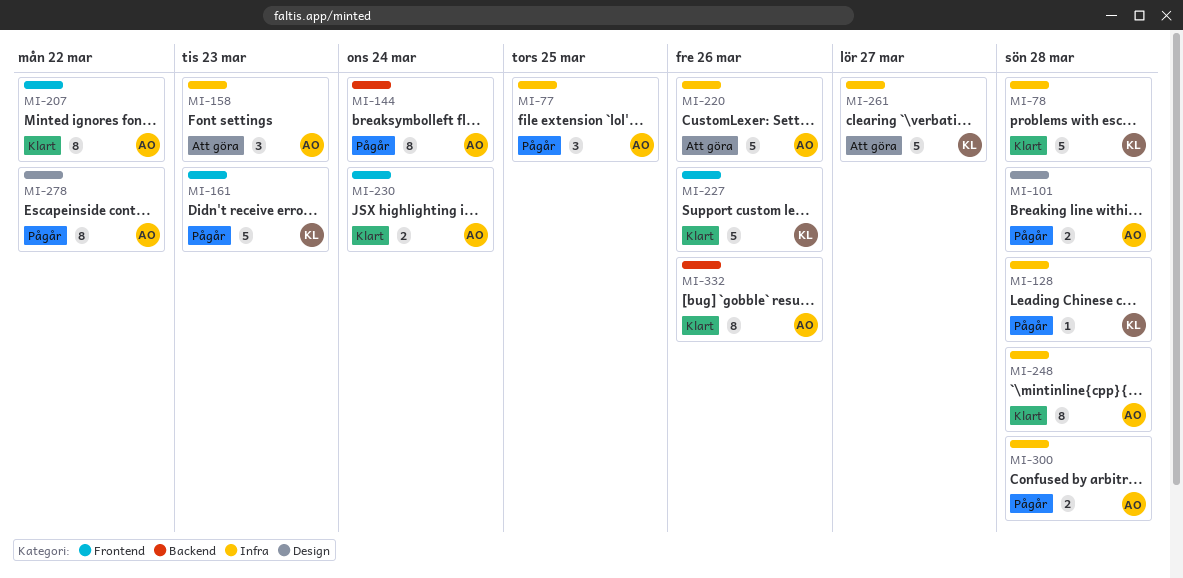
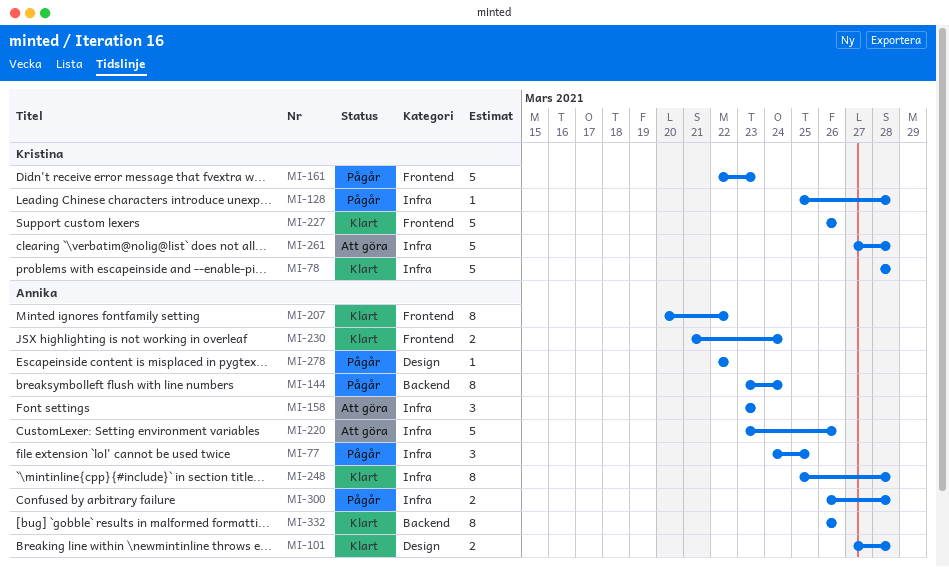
MI-101, status: Pågår -> Klart
MI-261, due: Mar 27 -> Mar 28
MI-278, estimate: 8 -> 1

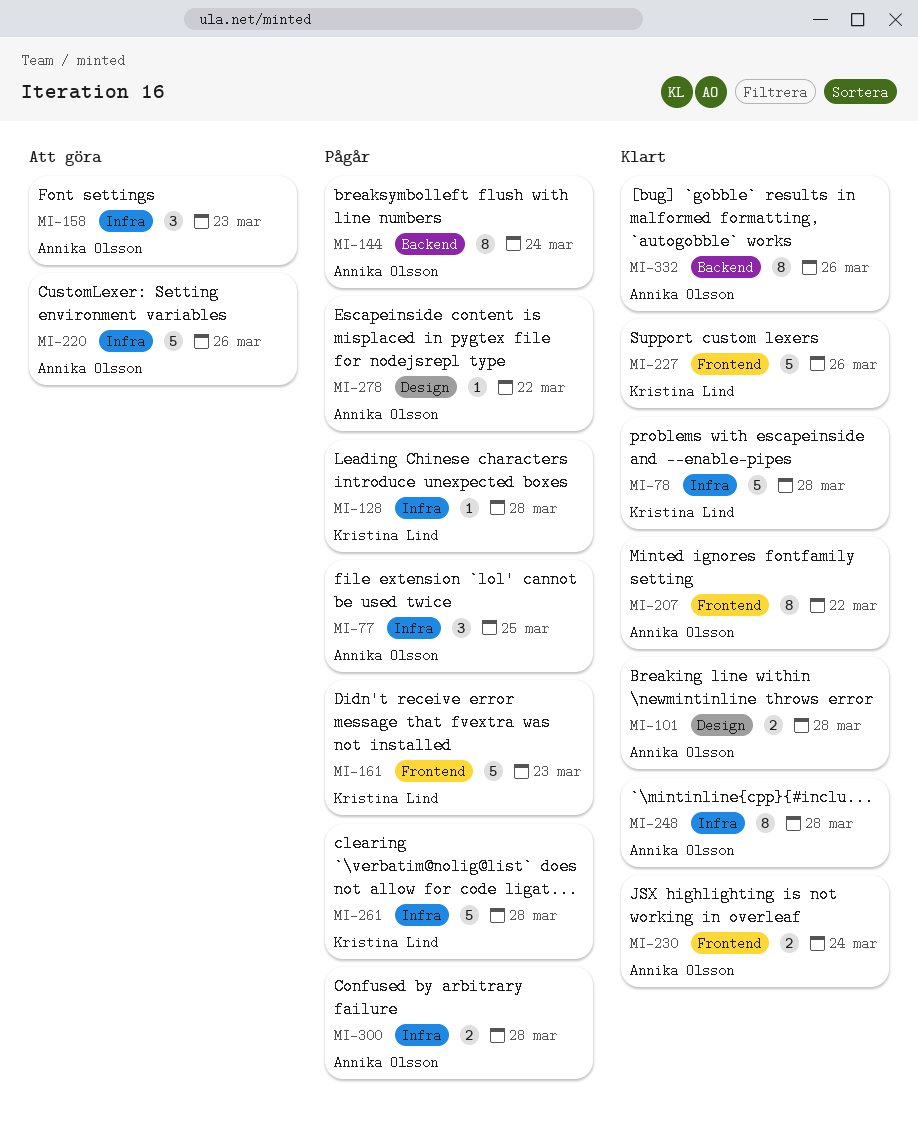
MI-261, status: Att göra -> Pågår

